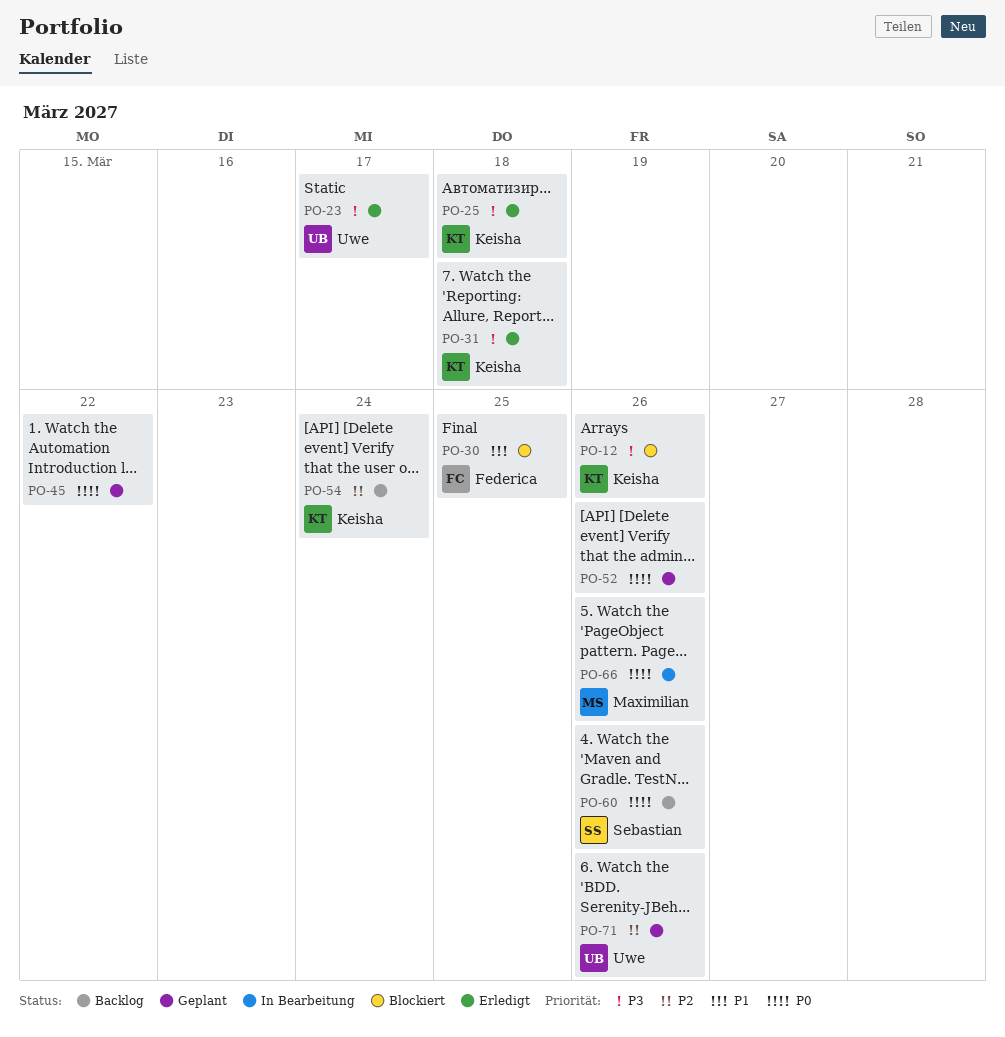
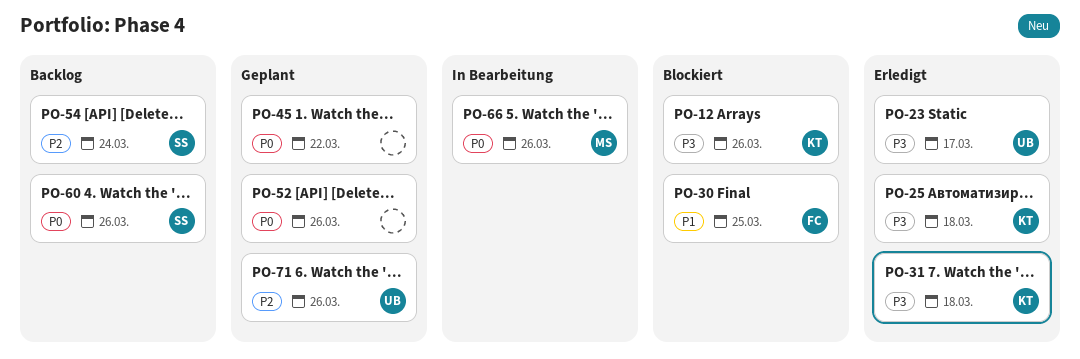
PO-54, owner: Keisha -> Sebastian

